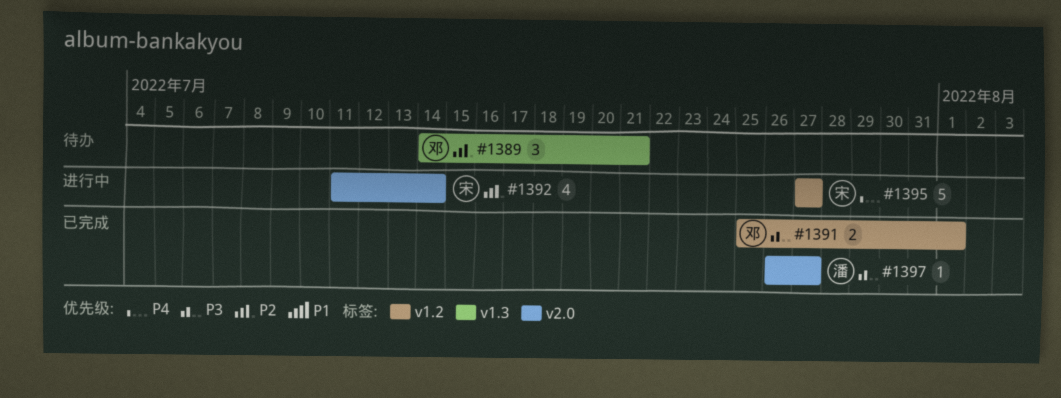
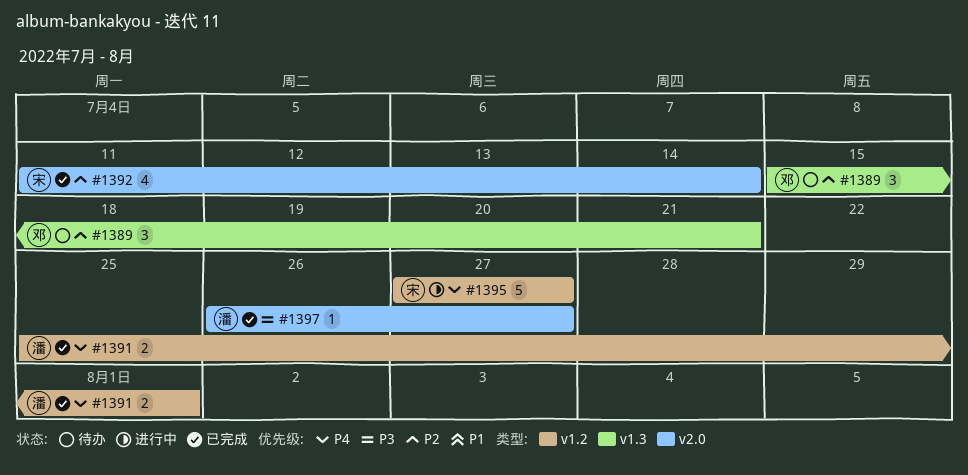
#1389, start: Jul 14 -> Jul 15
#1391, owner: 邓 -> 潘
#1391, priority: P3 -> P4
#1392, status: 进行中 -> 已完成

